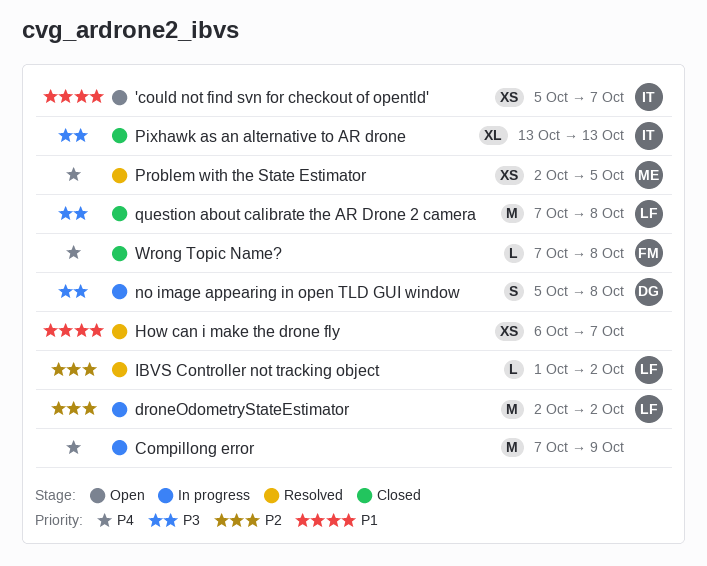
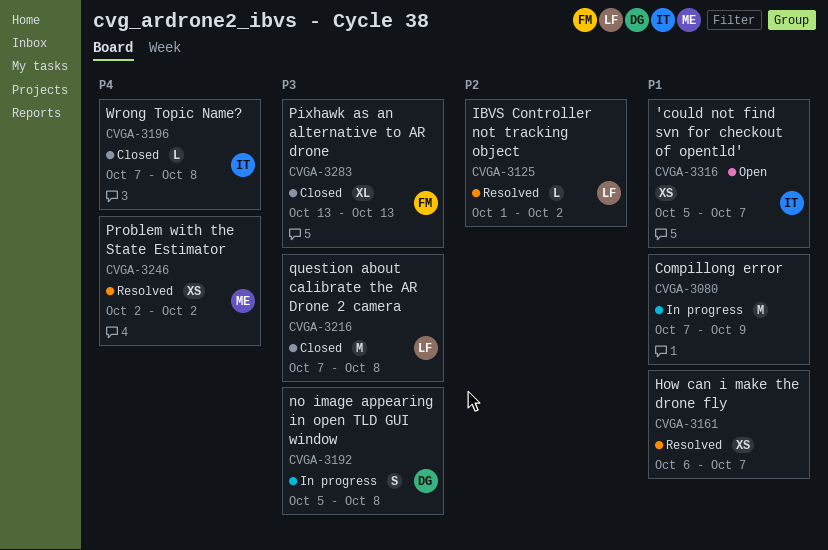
Compillong error, priority: P4 -> P1
droneOdometryStateEstimator: present -> none
Pixhawk as an alternative to AR drone, owner: IT -> FM
Problem with the State Estimator, due: Oct 5 -> Oct 2
Wrong Topic Name?, owner: FM -> IT

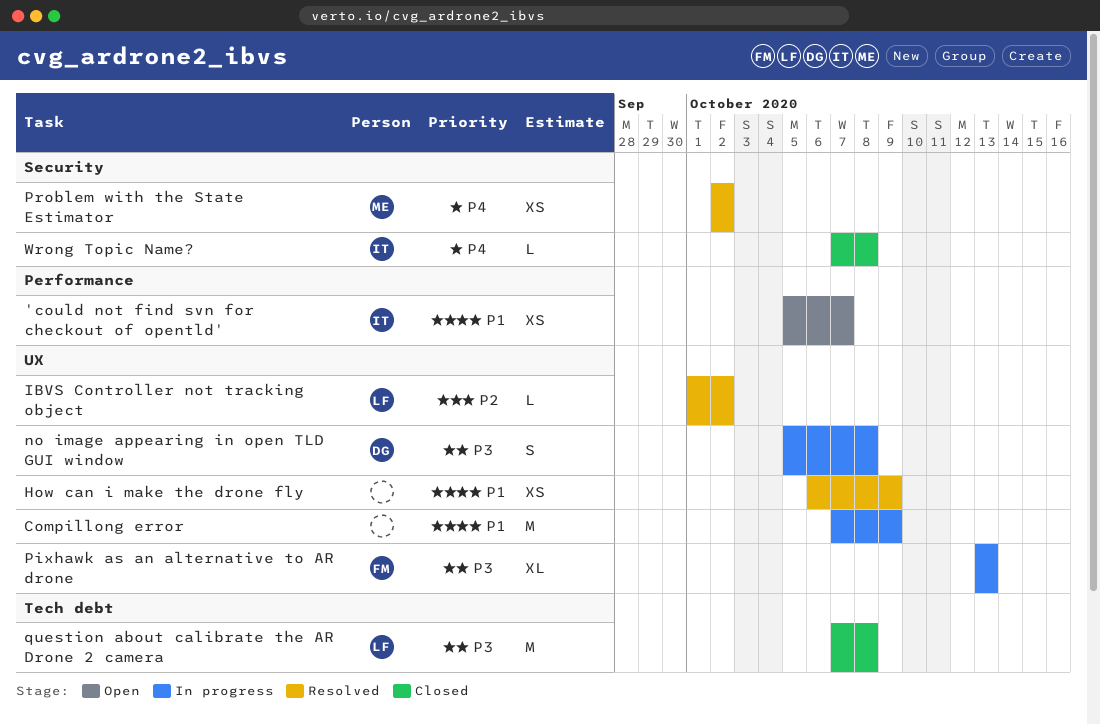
How can i make the drone fly, due: Oct 7 -> Oct 9
Pixhawk as an alternative to AR drone, status: Closed -> In progress

